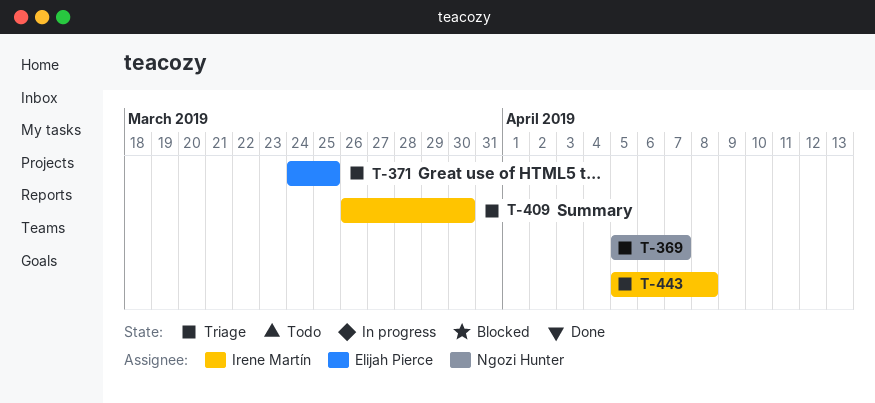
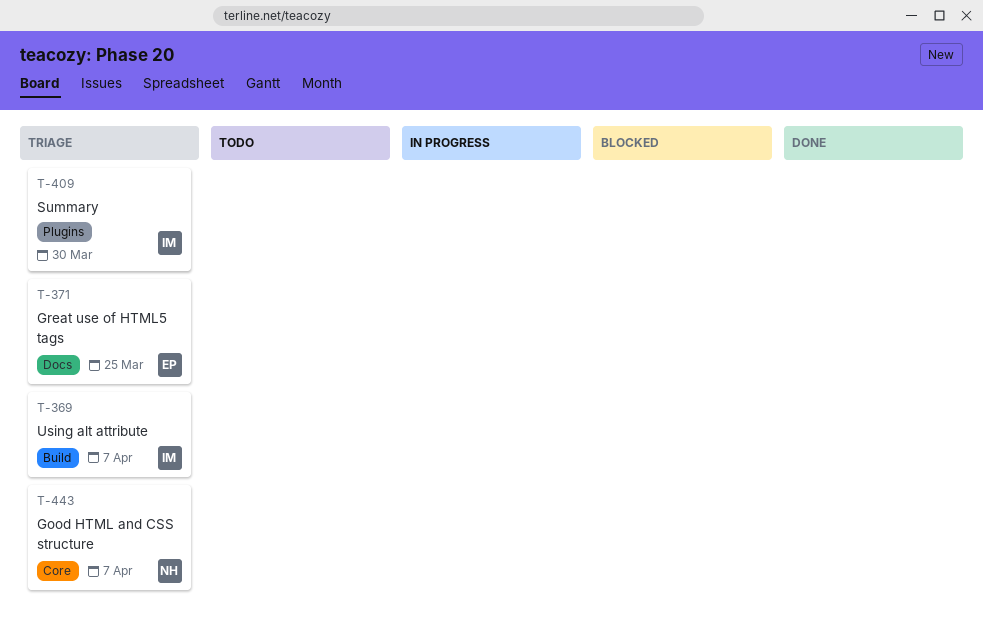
T-369, owner: Ngozi Hunter -> Irene Martín
T-443, owner: Irene Martín -> Ngozi Hunter
T-443, due: Apr 8 -> Apr 7

